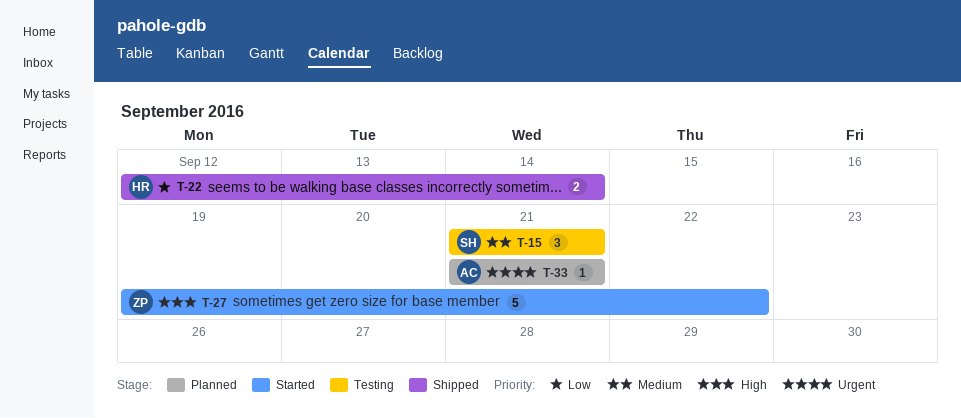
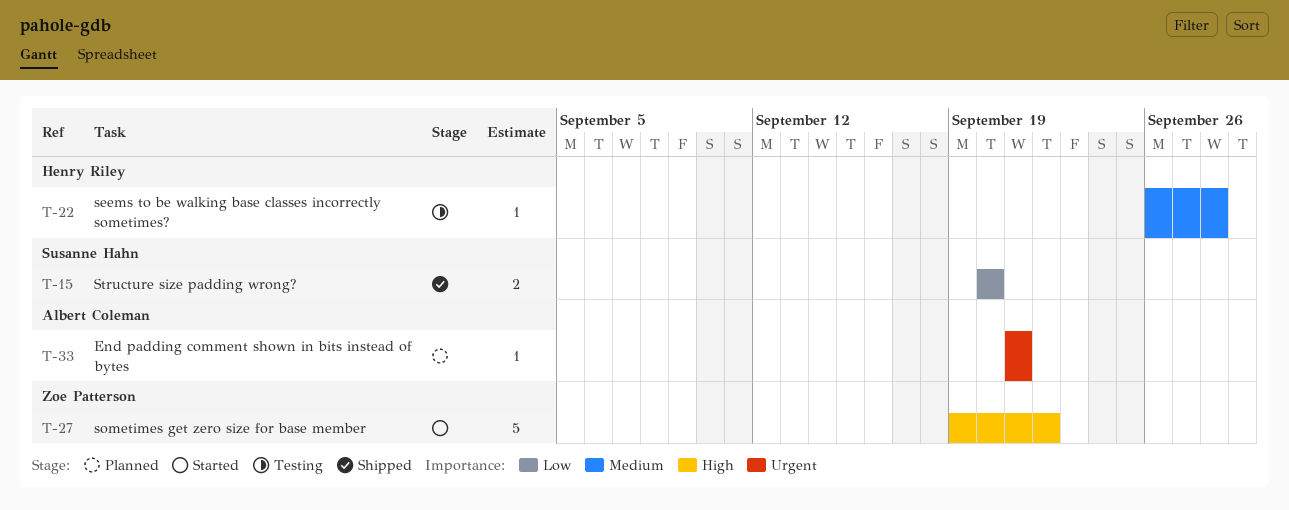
T-15, status: Testing -> Shipped
T-15, priority: Medium -> Low
T-15, estimate: 3 -> 2
T-15, start: Sep 21 -> Sep 20
T-15, due: Sep 21 -> Sep 20
T-22, status: Shipped -> Testing
T-22, priority: Low -> Medium
T-22, estimate: 2 -> 1
T-22, start: Sep 12 -> Sep 26
T-22, due: Sep 14 -> Sep 28

